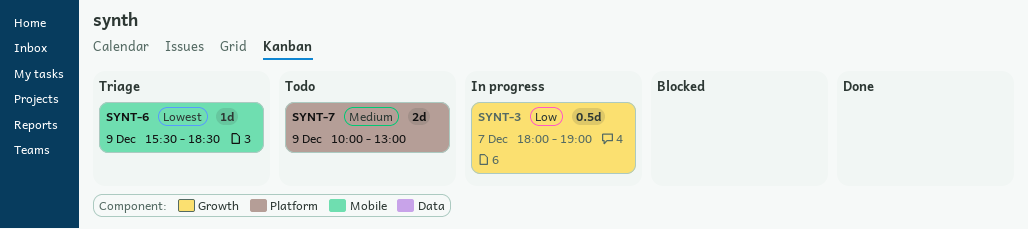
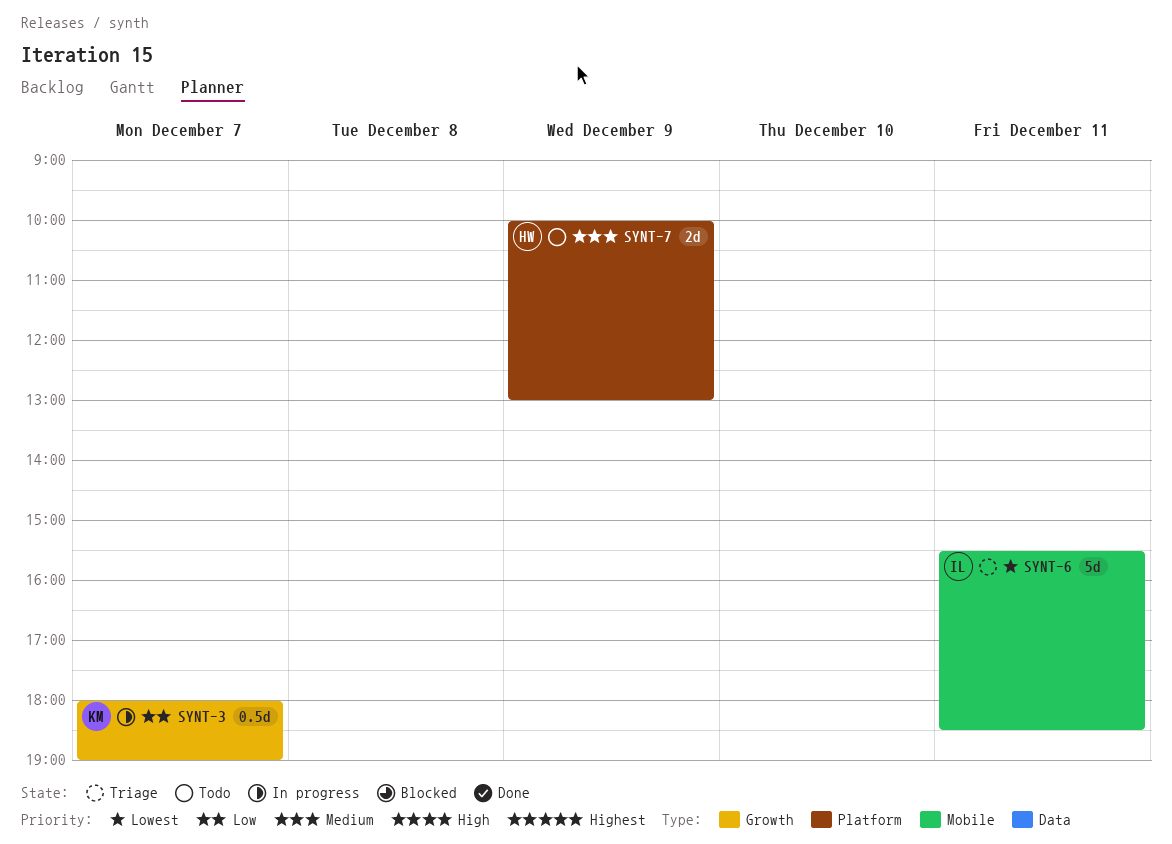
SYNT-6, estimate: 1d -> 5d
SYNT-6, day: Dec 9 -> Dec 11

